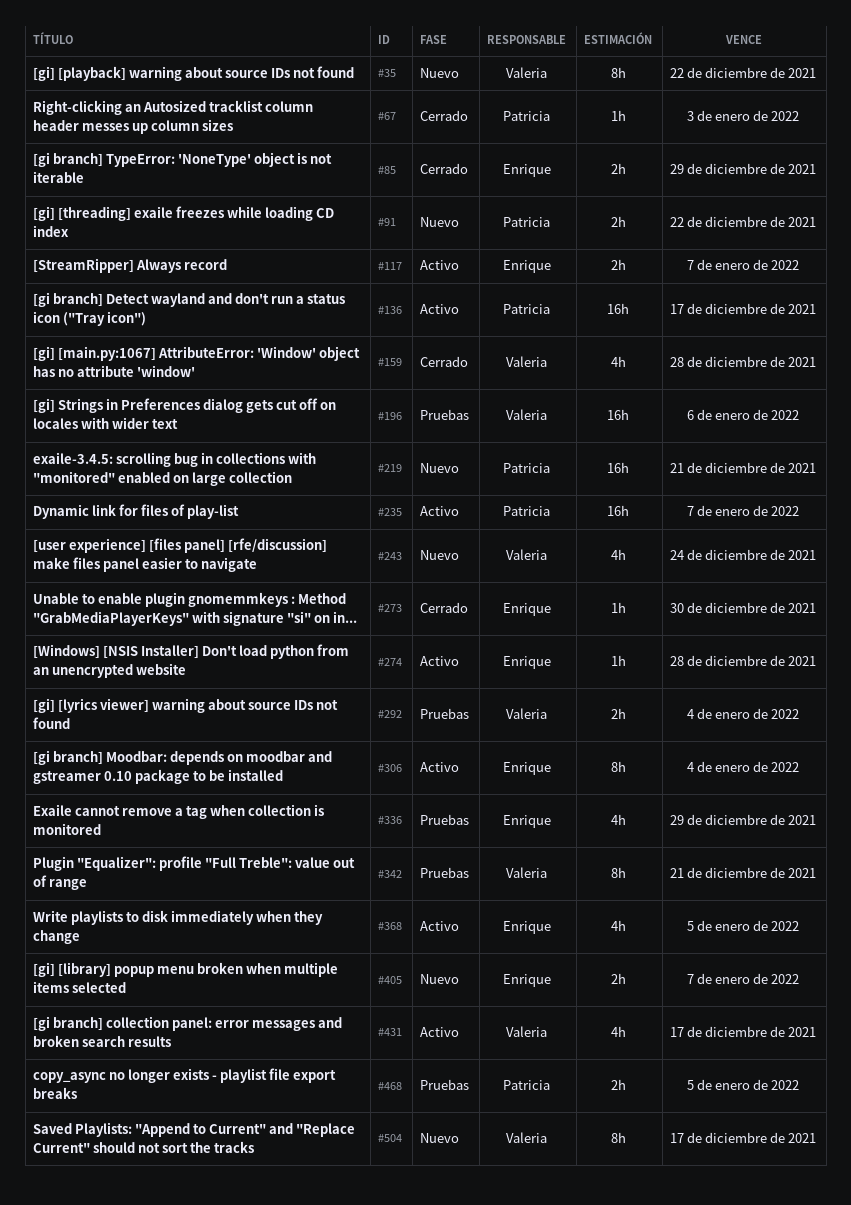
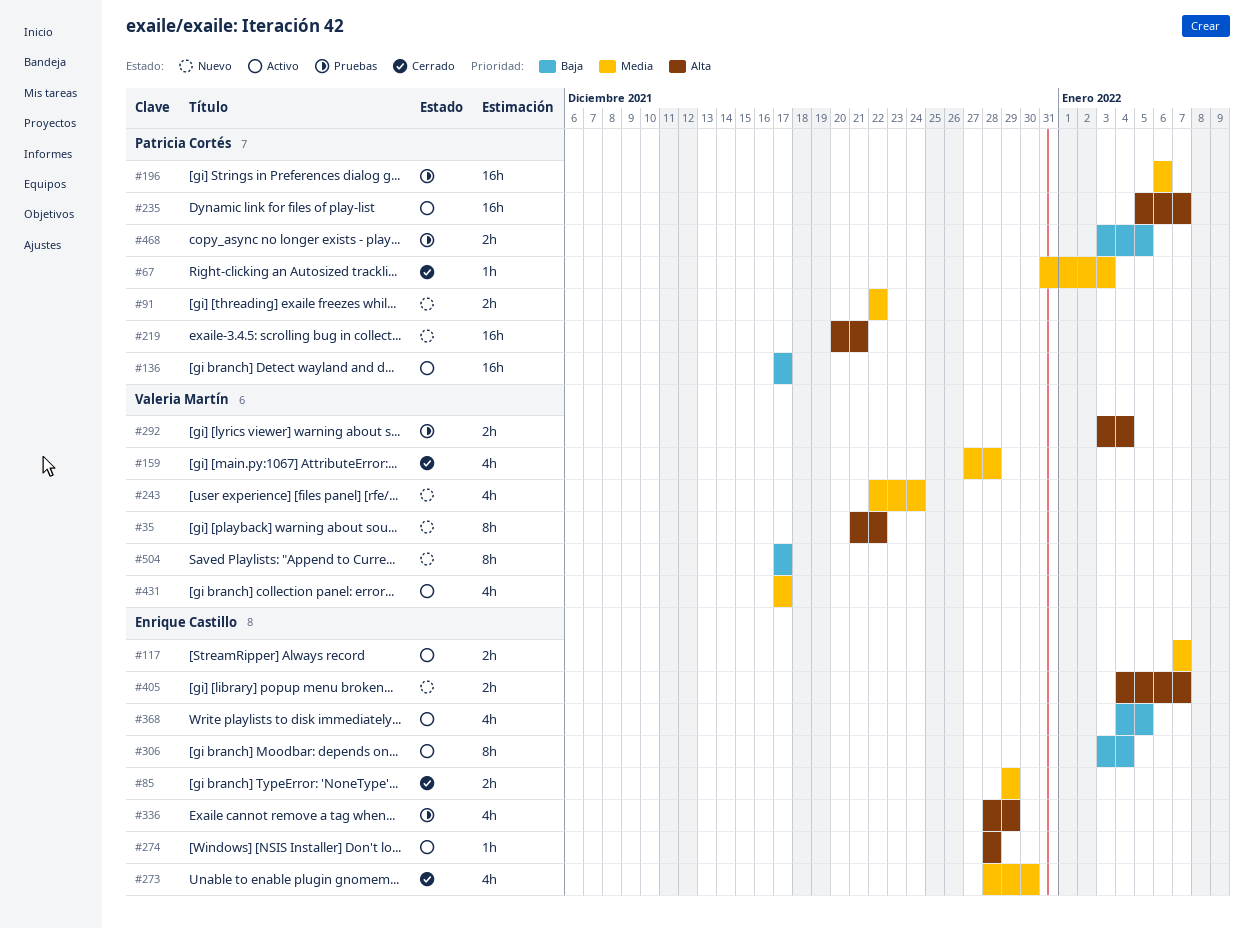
#196, owner: Valeria Martín -> Patricia Cortés
#273, estimate: 1h -> 4h
#342: present -> none

